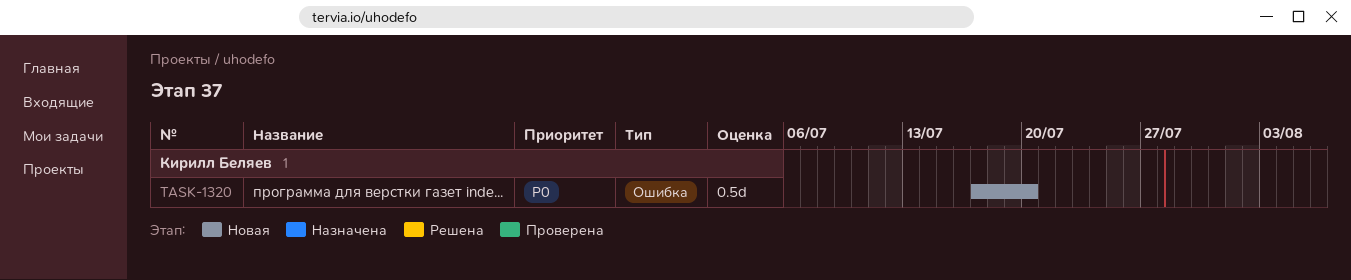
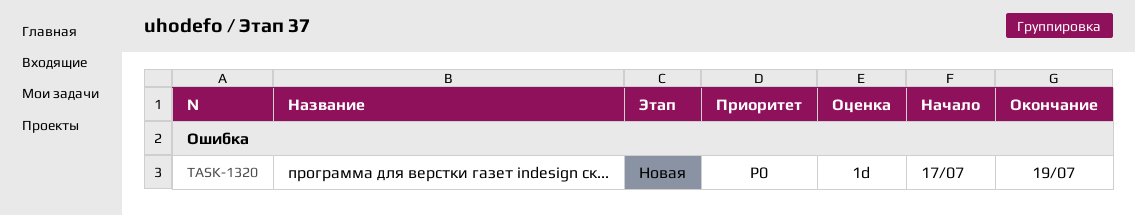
TASK-1320, estimate: 0.5d -> 1d
TASK-1320, due: Jul 20 -> Jul 19

